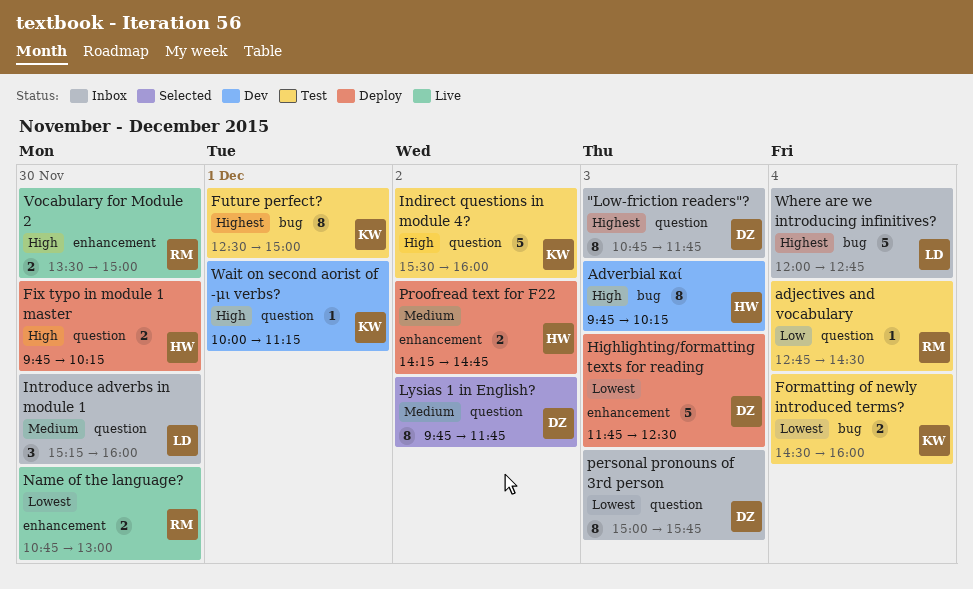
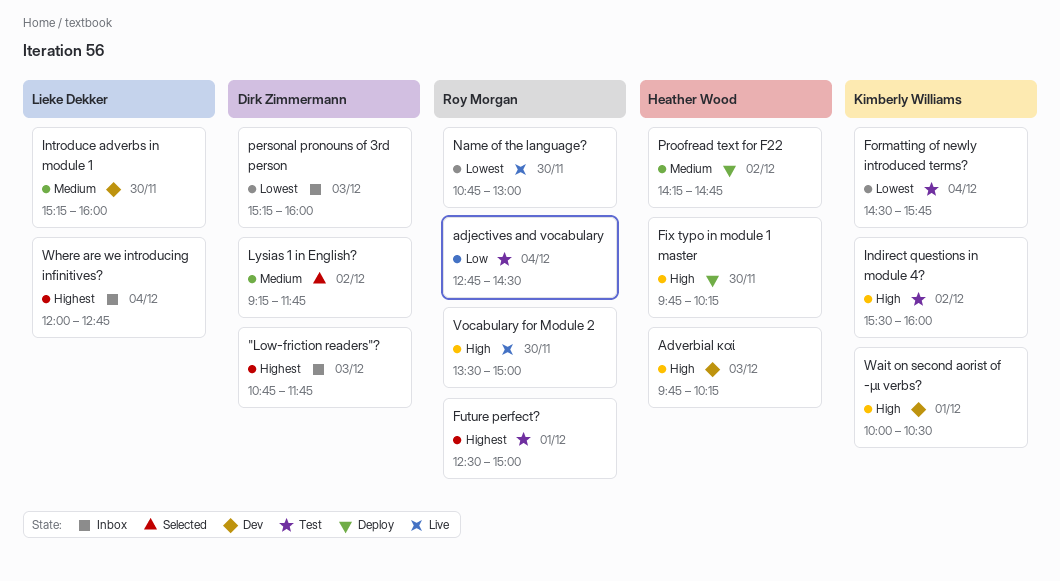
Formatting of newly introduced terms?, ends: 16:00 -> 15:45
Future perfect?, owner: Kimberly Williams -> Roy Morgan
Highlighting/formatting texts for reading: present -> none
Introduce adverbs in module 1, status: Inbox -> Dev
Lysias 1 in English?, begins: 09:45 -> 09:15
personal pronouns of 3rd person, begins: 15:00 -> 15:15
personal pronouns of 3rd person, ends: 15:45 -> 16:00
Wait on second aorist of -μι verbs?, ends: 11:15 -> 10:30

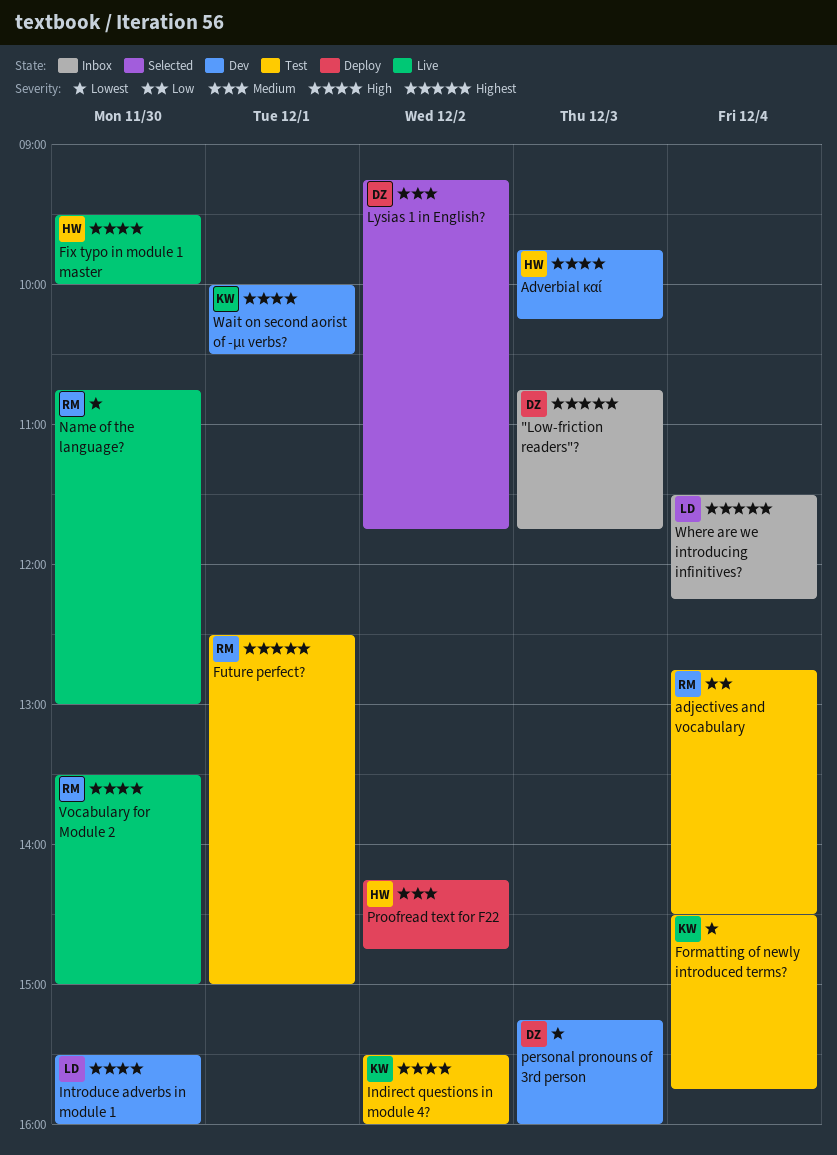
Fix typo in module 1 master, status: Deploy -> Live
Fix typo in module 1 master, begins: 09:45 -> 09:30
Fix typo in module 1 master, ends: 10:15 -> 10:00
Introduce adverbs in module 1, priority: Medium -> High
Introduce adverbs in module 1, begins: 15:15 -> 15:30
personal pronouns of 3rd person, status: Inbox -> Dev
Where are we introducing infinitives?, begins: 12:00 -> 11:30
Where are we introducing infinitives?, ends: 12:45 -> 12:15

